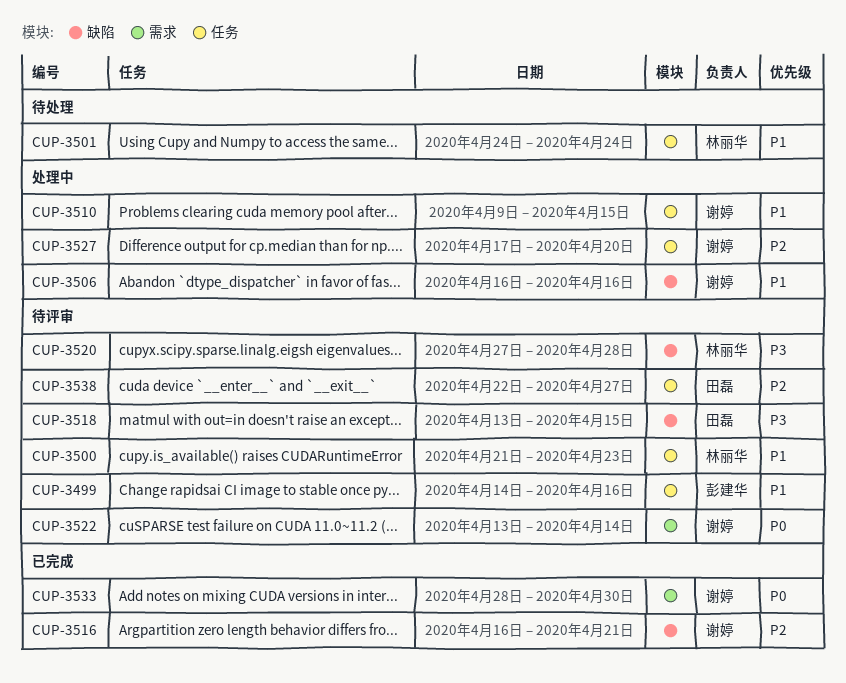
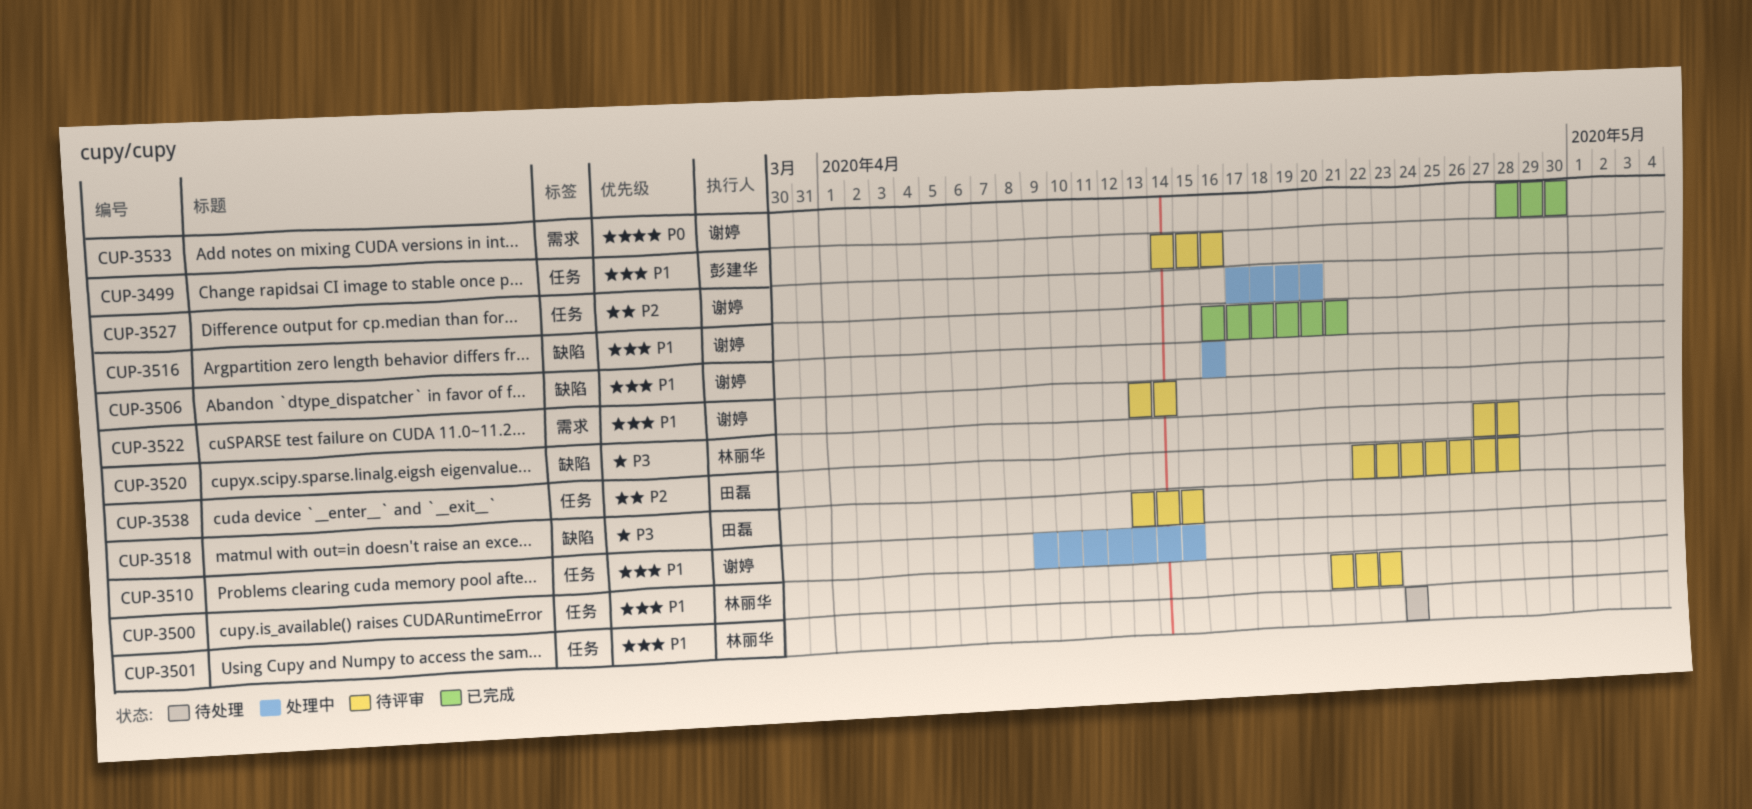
CUP-3516, priority: P2 -> P1
CUP-3522, priority: P0 -> P1
CUP-3538, due: Apr 27 -> Apr 28

